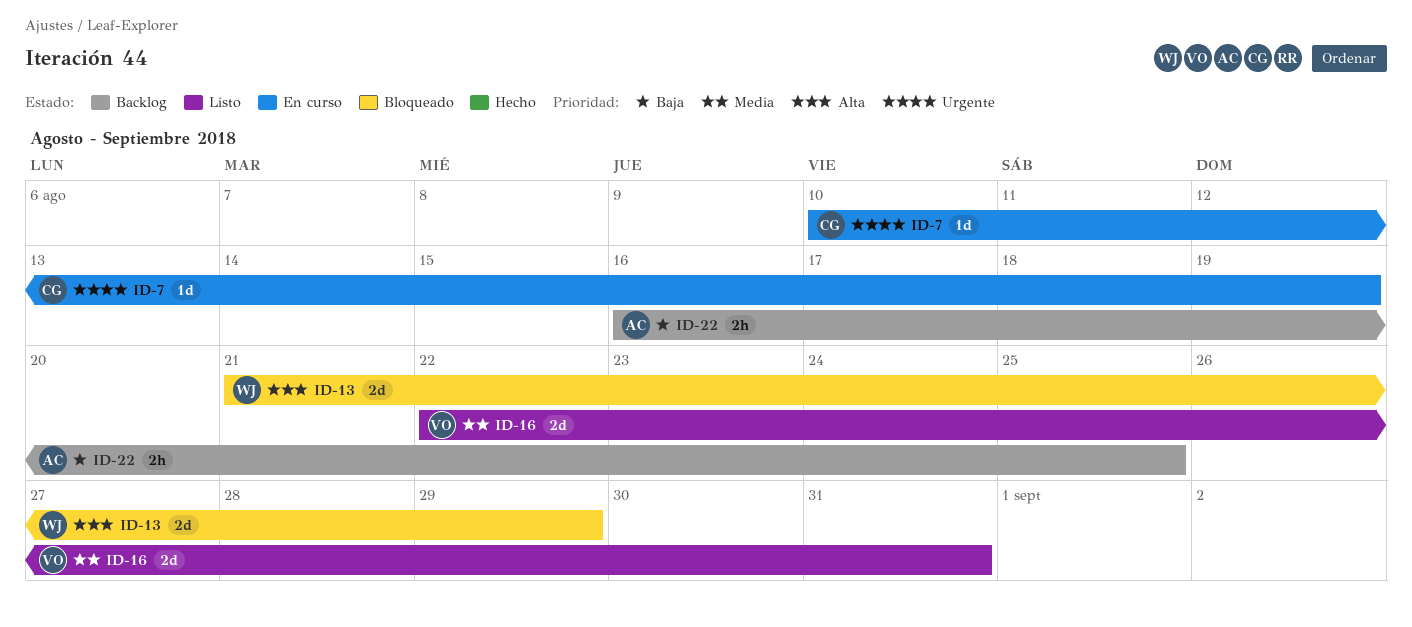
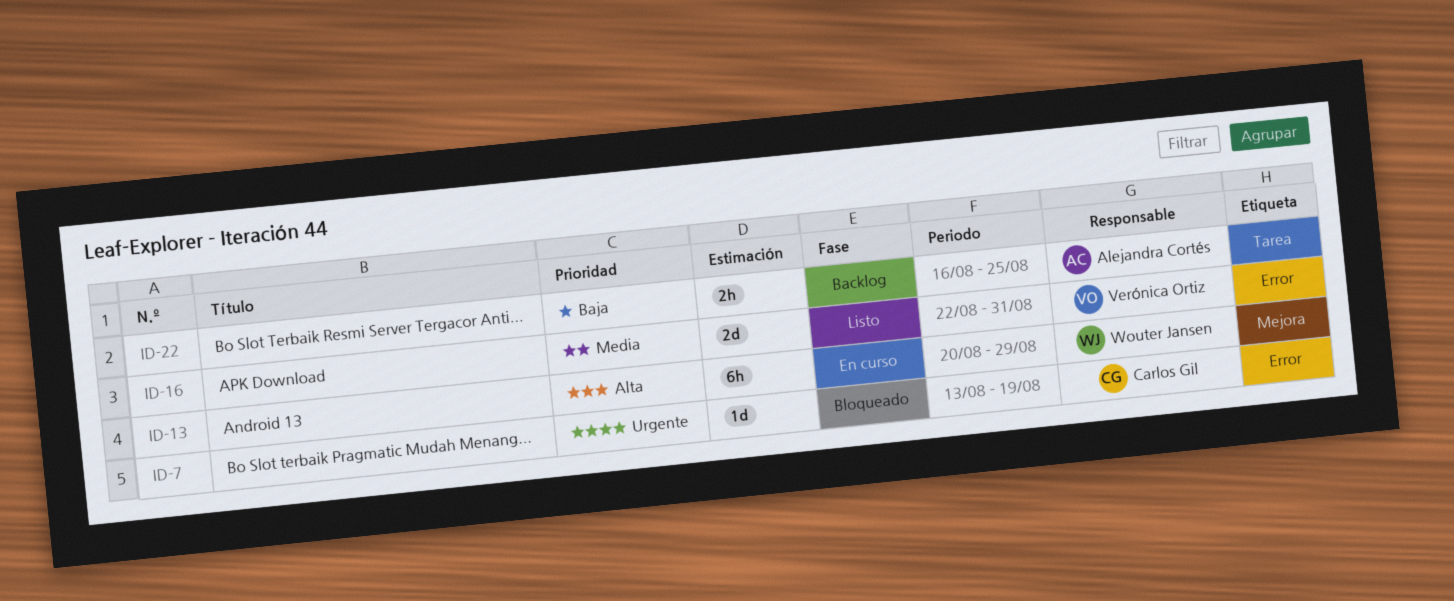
ID-7, status: En curso -> Bloqueado
ID-7, start: Aug 10 -> Aug 13
ID-13, status: Bloqueado -> En curso
ID-13, estimate: 2d -> 6h
ID-13, start: Aug 21 -> Aug 20

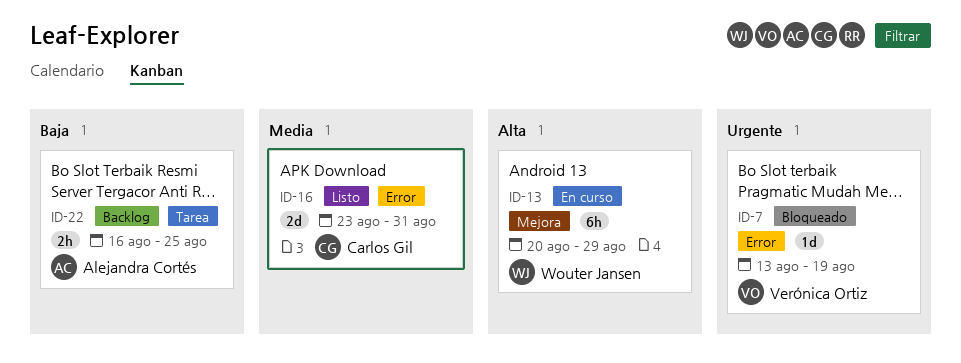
ID-7, owner: Carlos Gil -> Verónica Ortiz
ID-16, owner: Verónica Ortiz -> Carlos Gil
ID-16, start: Aug 22 -> Aug 23

